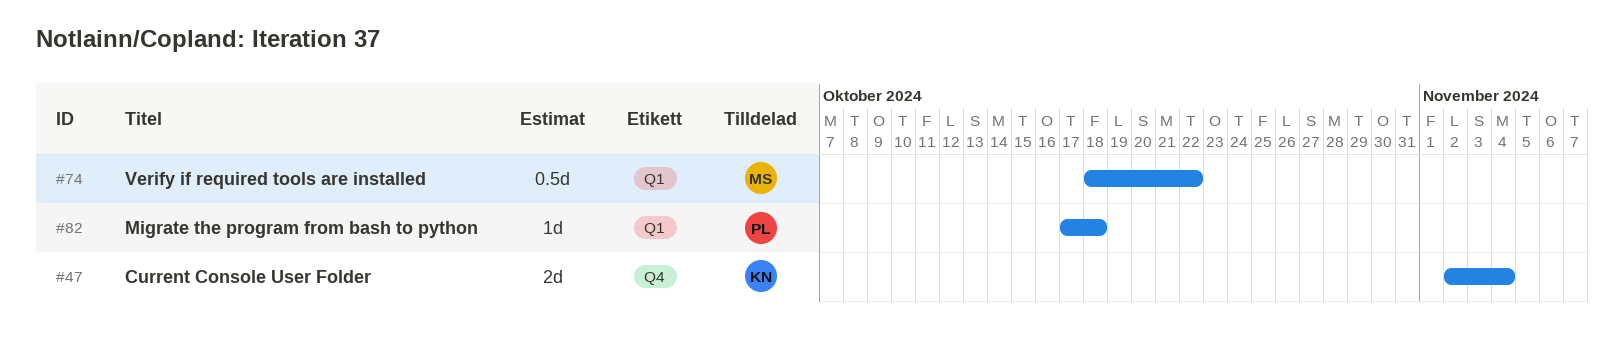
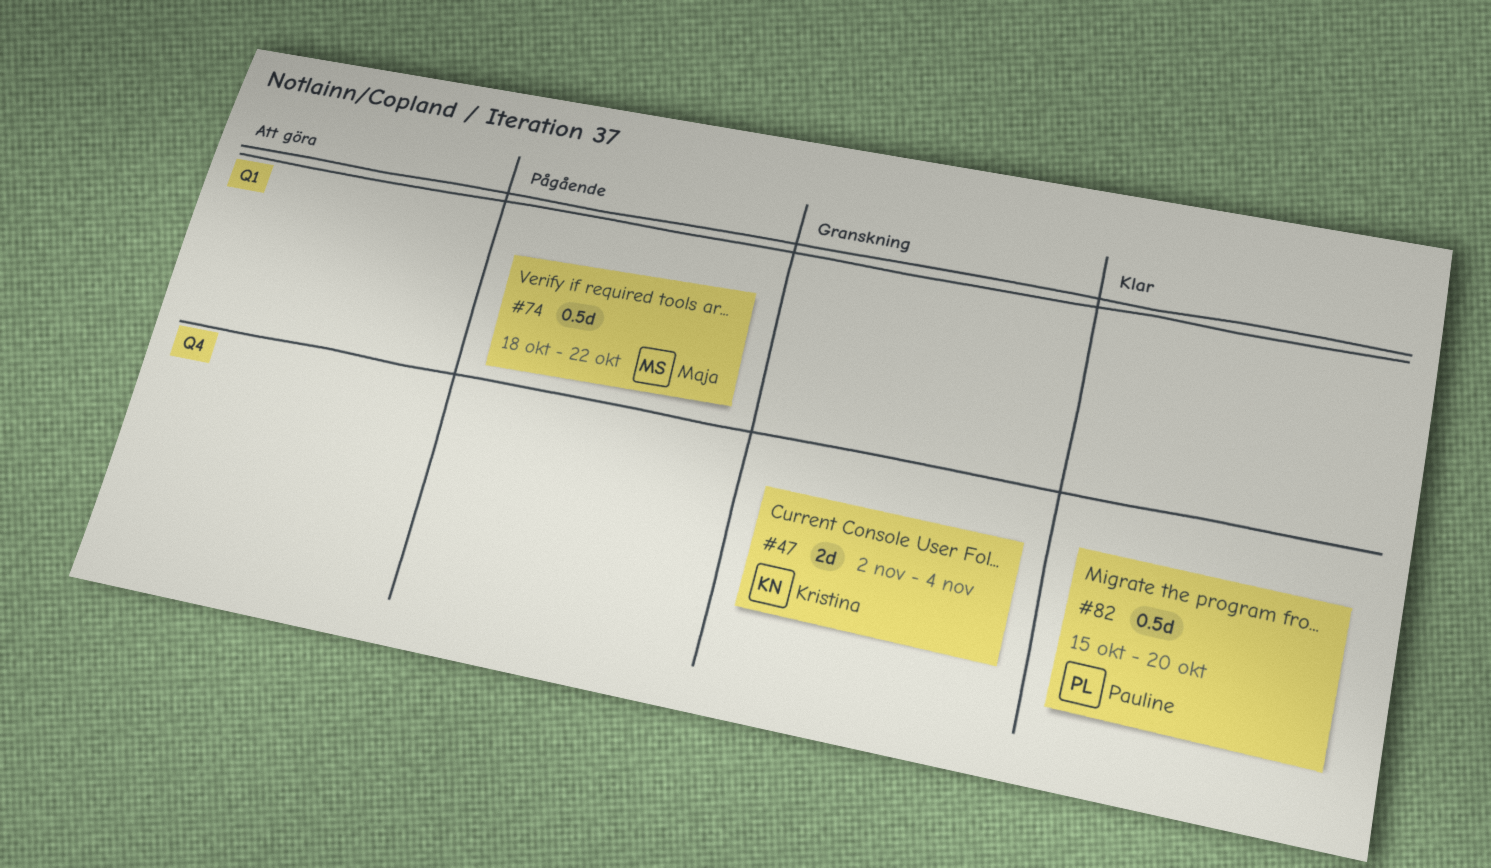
#82, label: Q1 -> Q4
#82, estimate: 1d -> 0.5d
#82, start: Oct 17 -> Oct 15
#82, due: Oct 18 -> Oct 20

